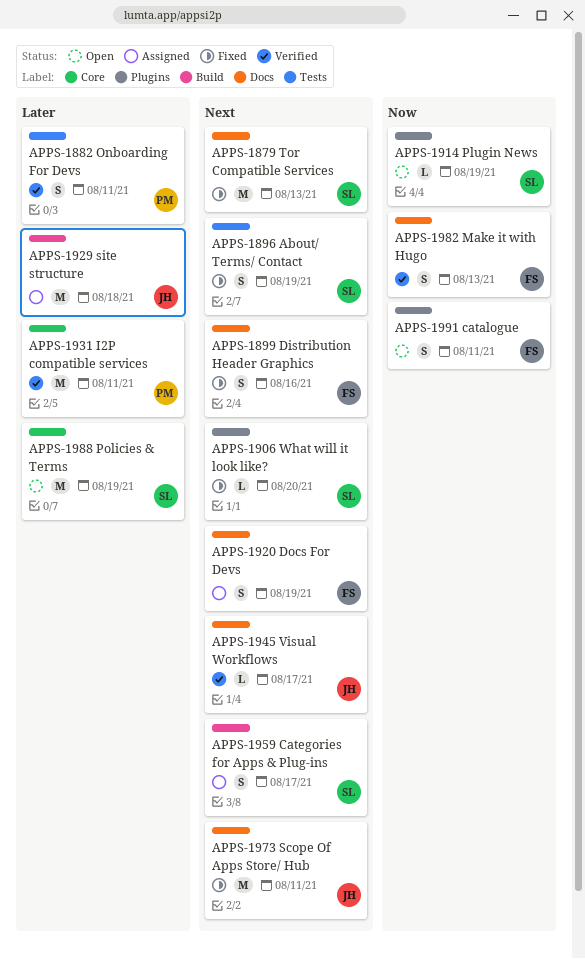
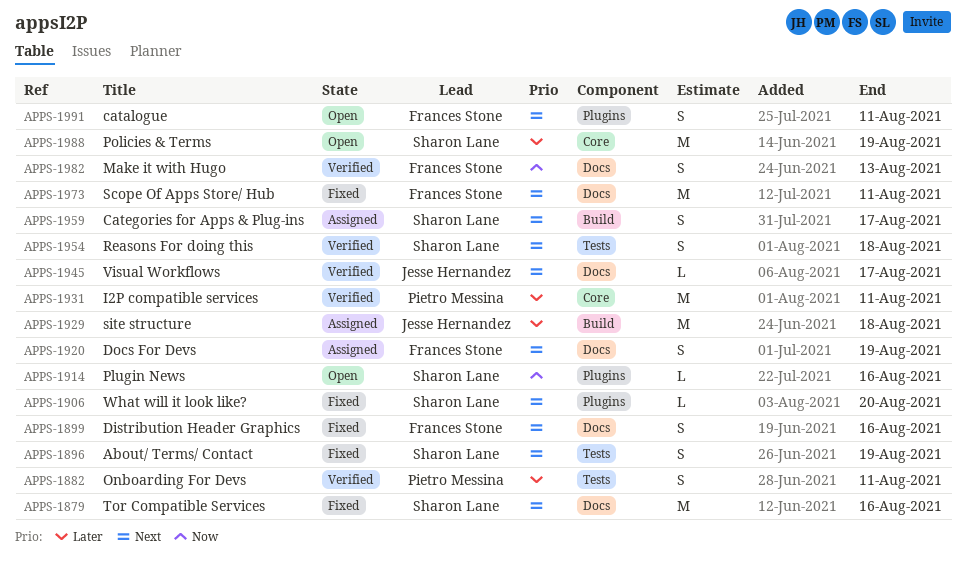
APPS-1879, due: Aug 13 -> Aug 16
APPS-1914, due: Aug 19 -> Aug 16
APPS-1954: none -> present
APPS-1973, owner: Jesse Hernandez -> Frances Stone
APPS-1991, priority: Now -> Next

